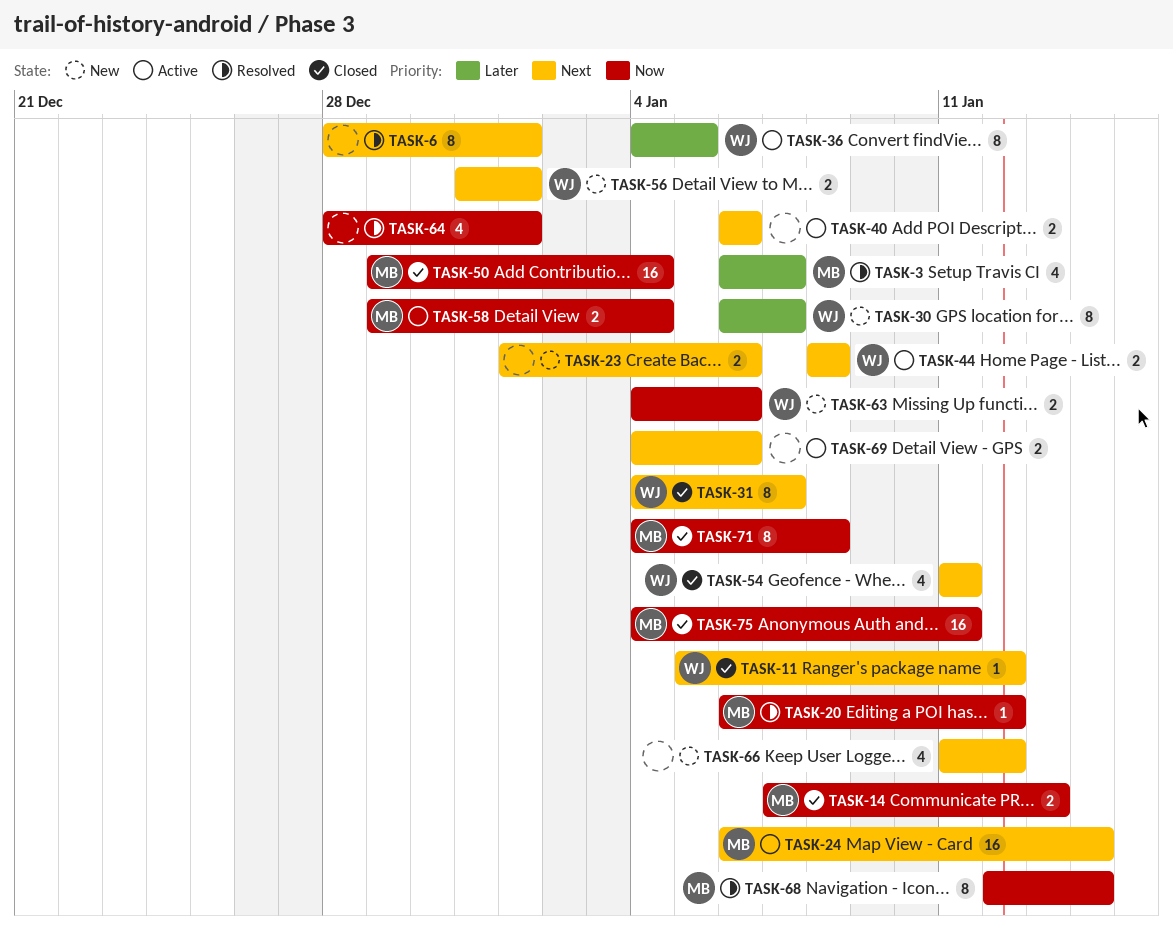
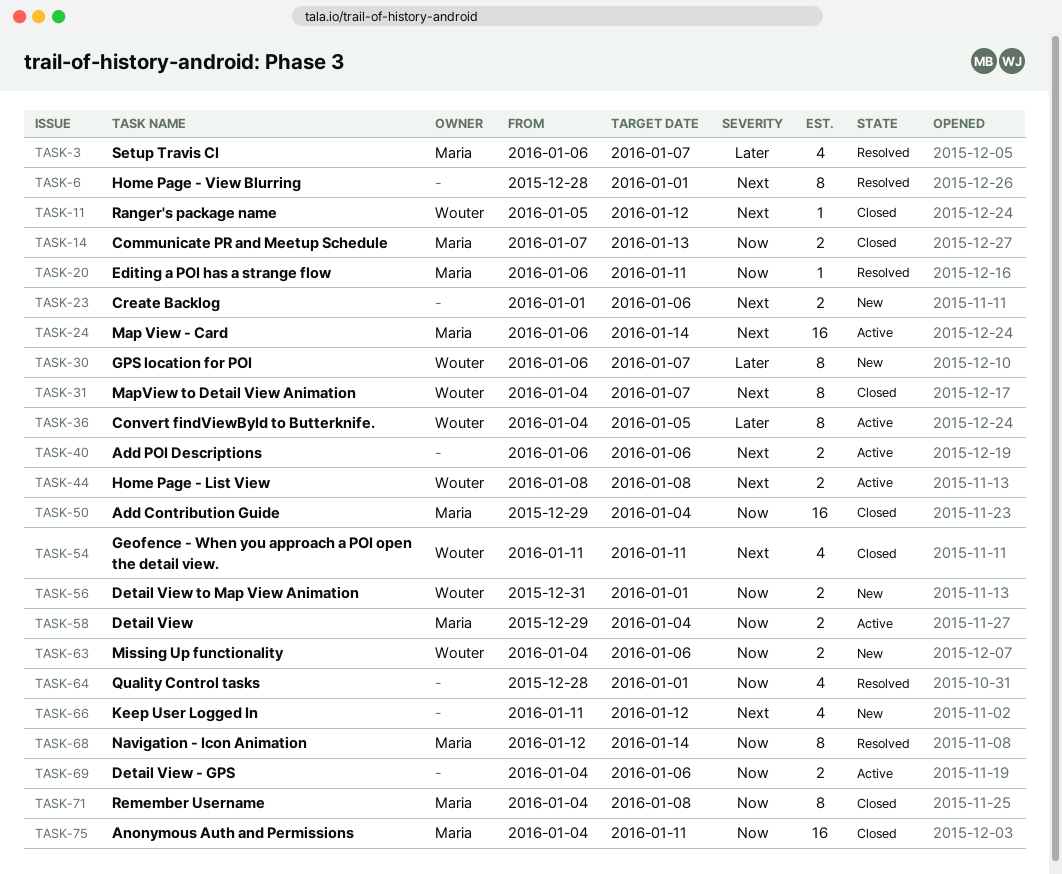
TASK-20, due: Jan 12 -> Jan 11
TASK-56, priority: Next -> Now
TASK-69, priority: Next -> Now

